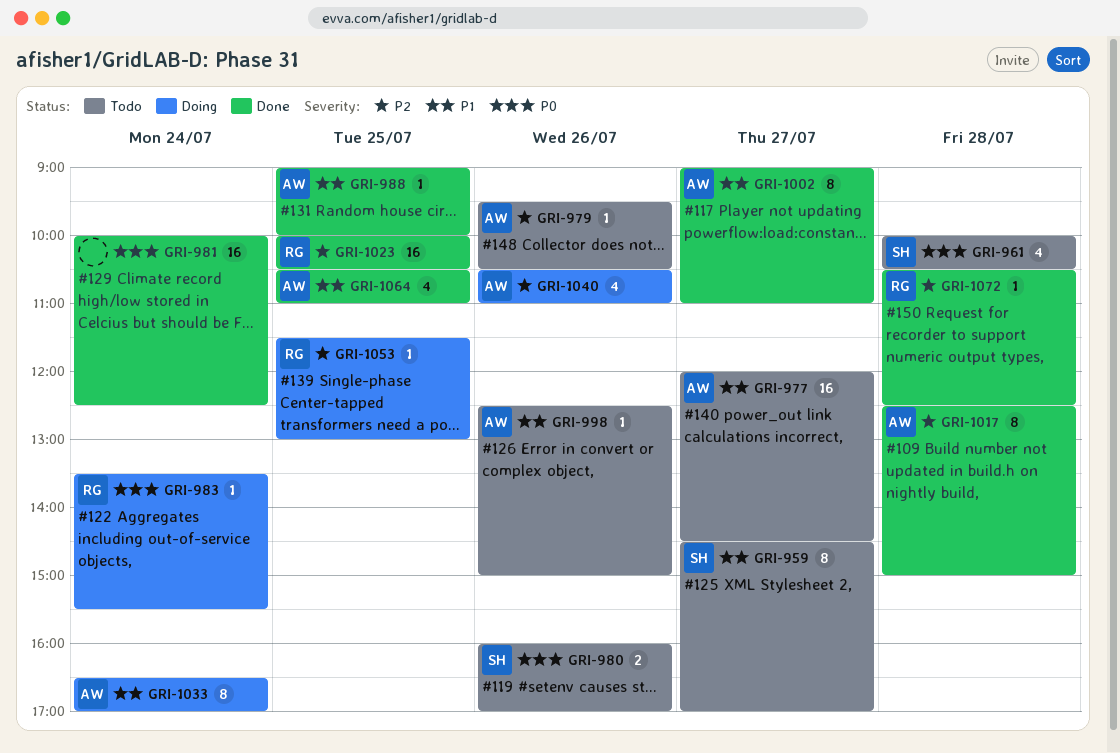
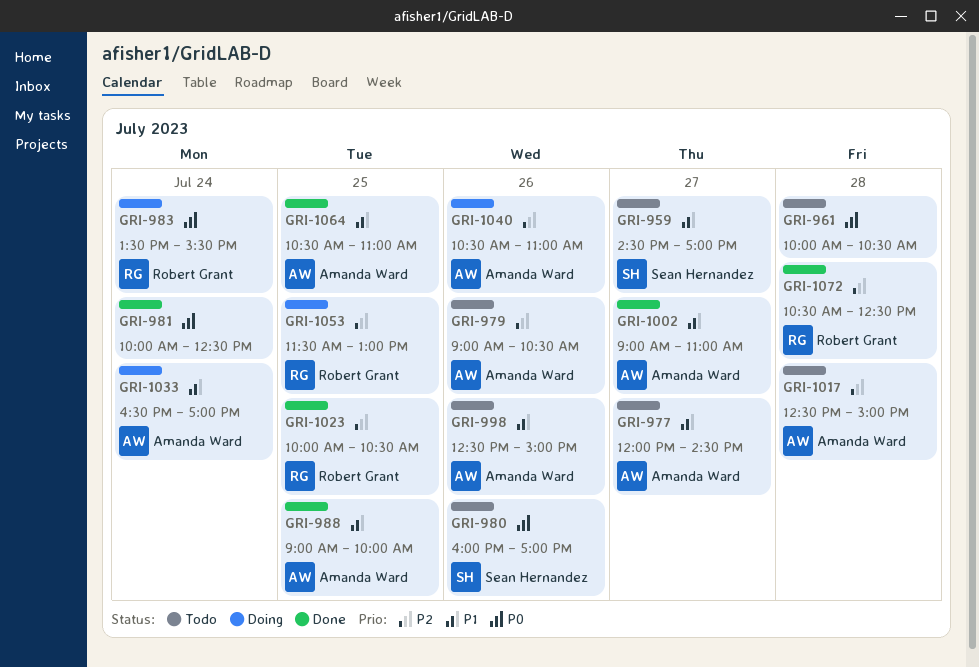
GRI-961, owner: Sean Hernandez -> none
GRI-979, begins: 09:30 -> 09:00
GRI-1017, status: Done -> Todo

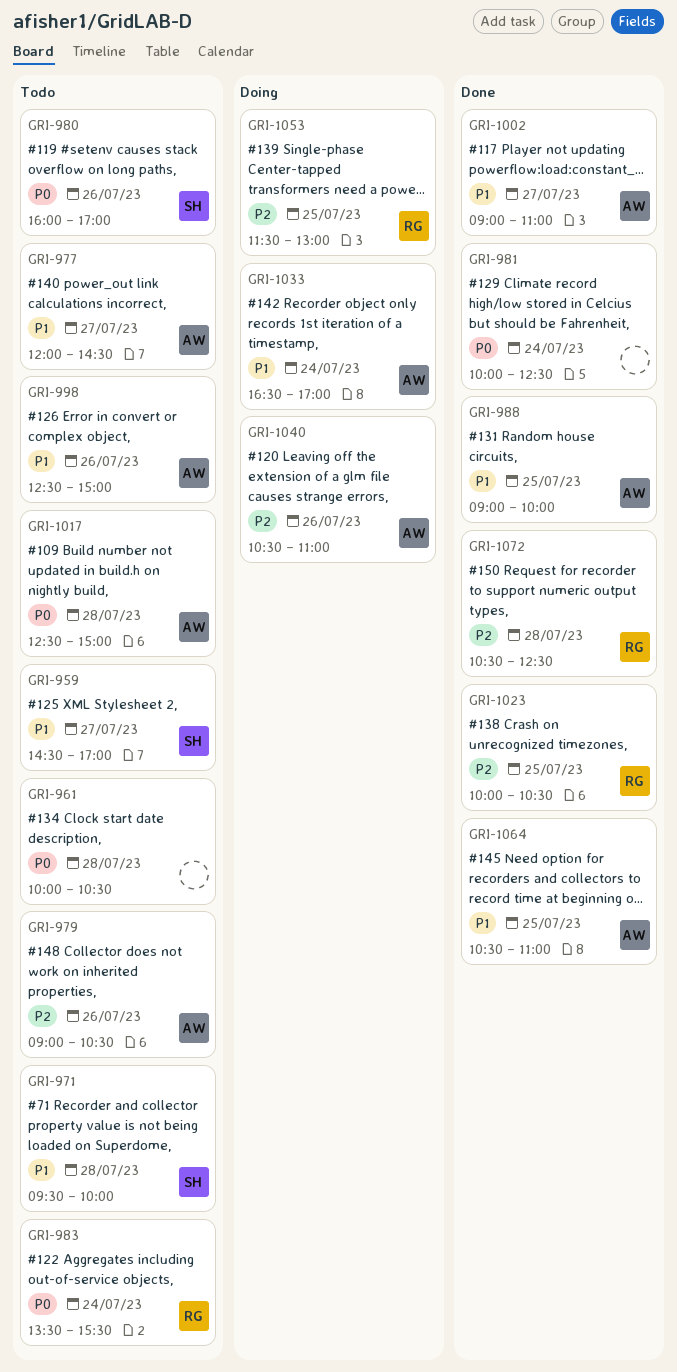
GRI-971: none -> present
GRI-983, status: Doing -> Todo
GRI-1017, priority: P2 -> P0

